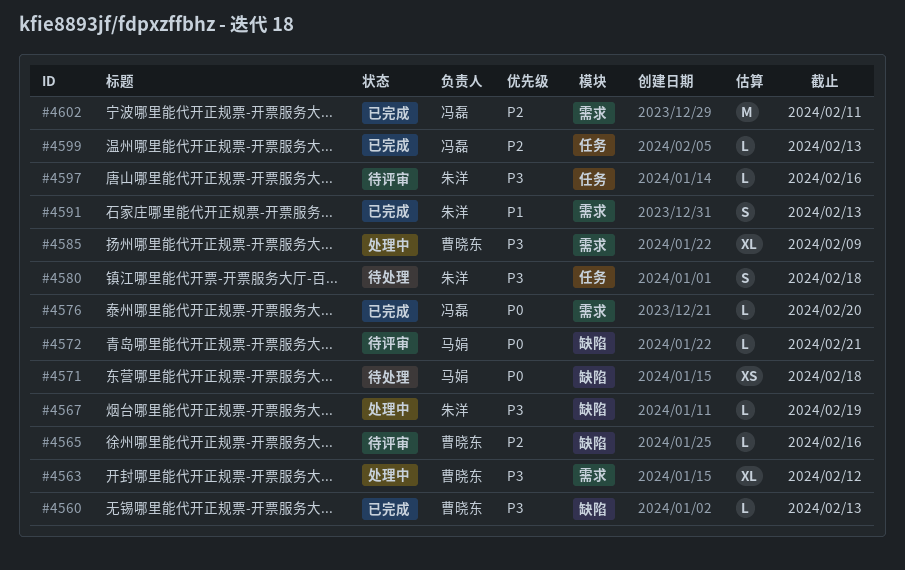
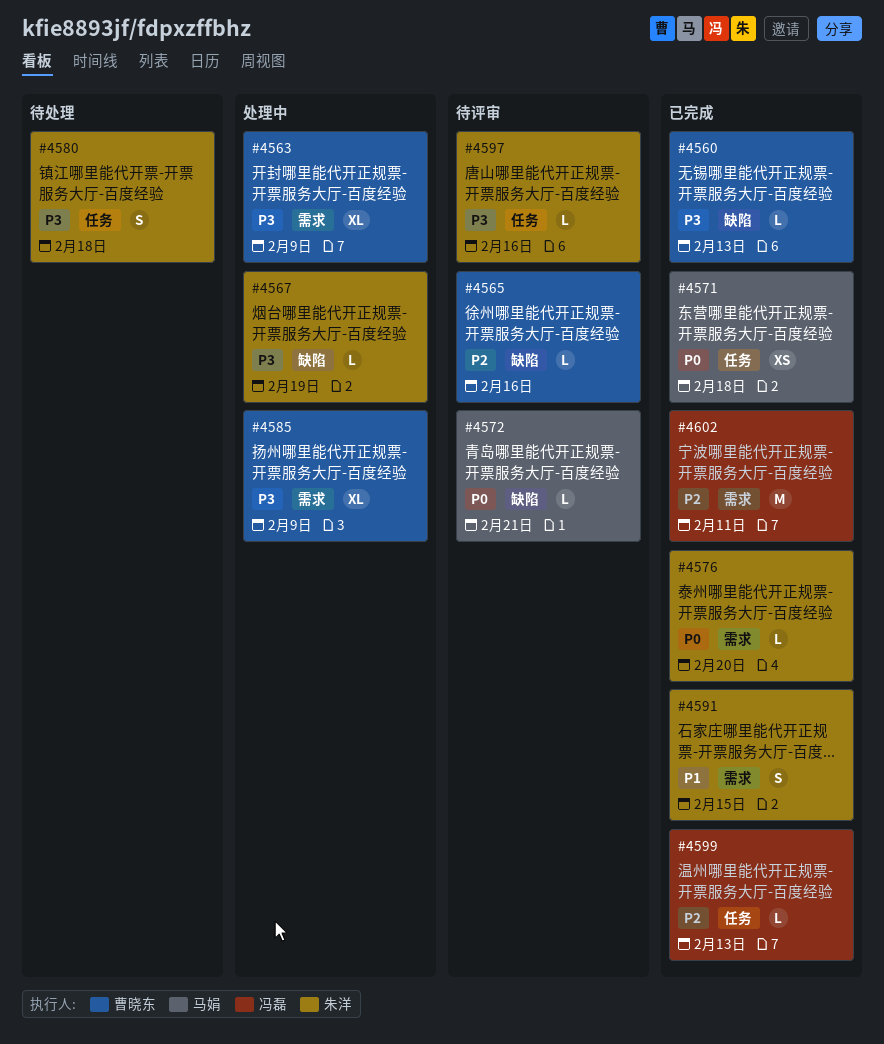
#4563, due: Feb 12 -> Feb 9
#4571, status: 待处理 -> 已完成
#4571, label: 缺陷 -> 任务
#4576, owner: 冯磊 -> 朱洋
#4591, due: Feb 13 -> Feb 15

